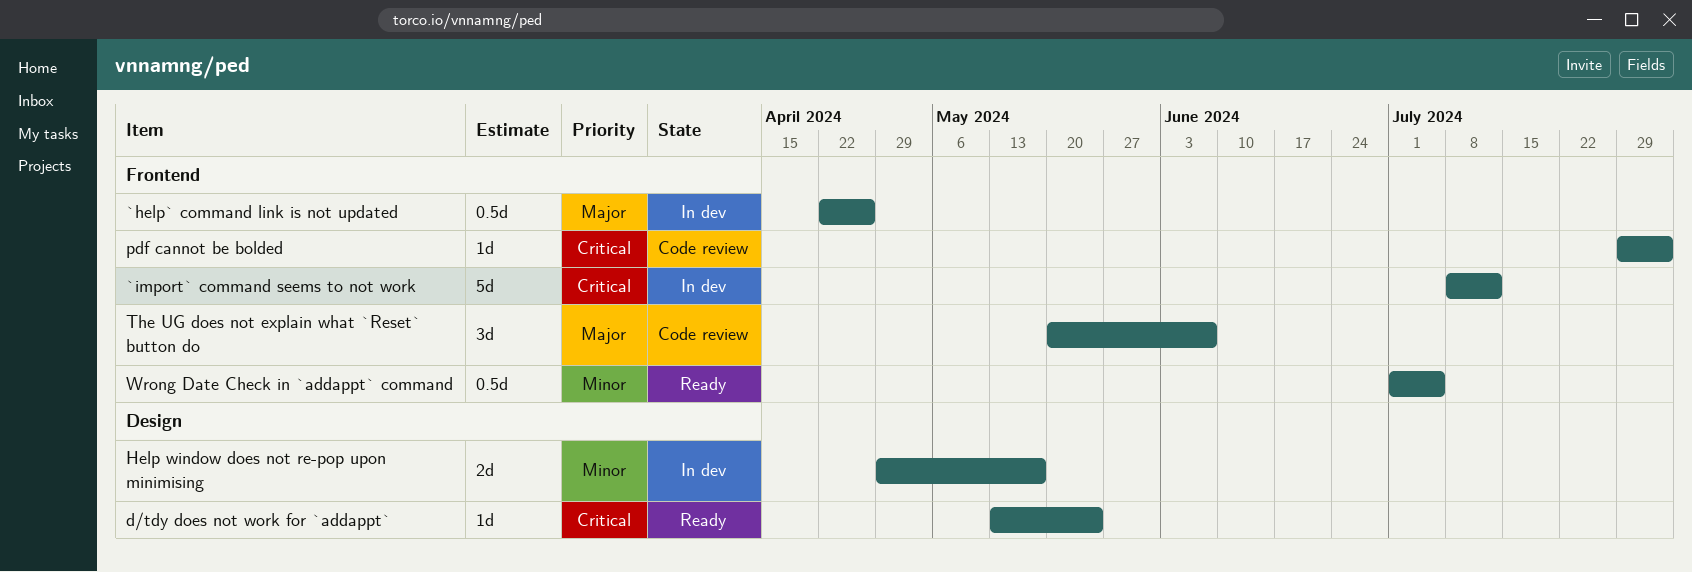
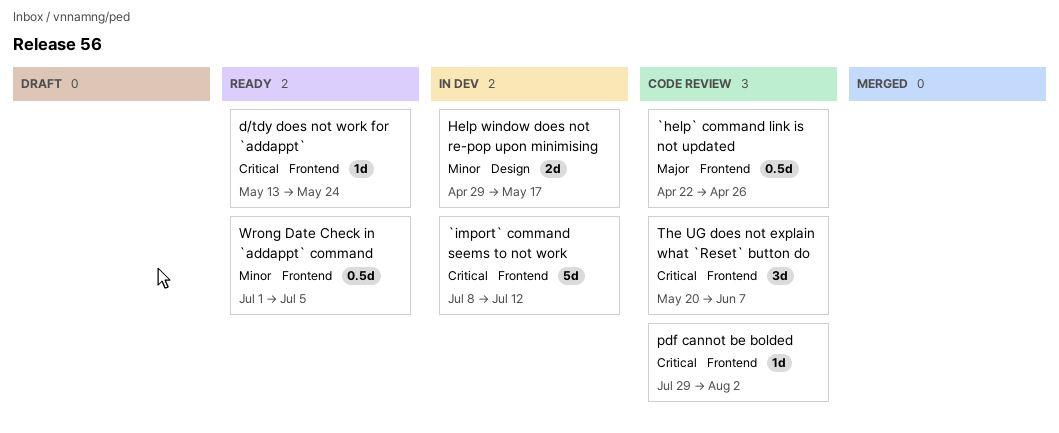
`help` command link is not updated, status: In dev -> Code review
d/tdy does not work for `addappt`, label: Design -> Frontend
The UG does not explain what `Reset` button do, priority: Major -> Critical

